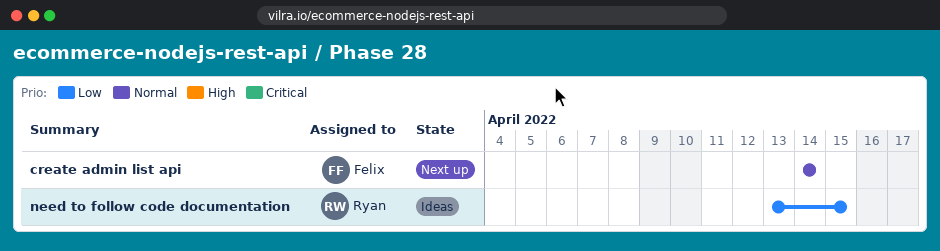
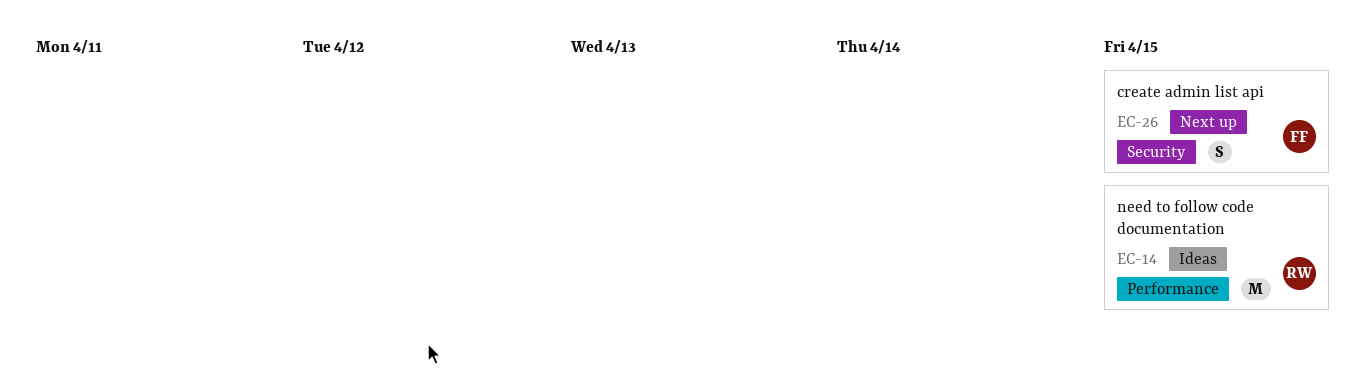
create admin list api, due: Apr 14 -> Apr 15

